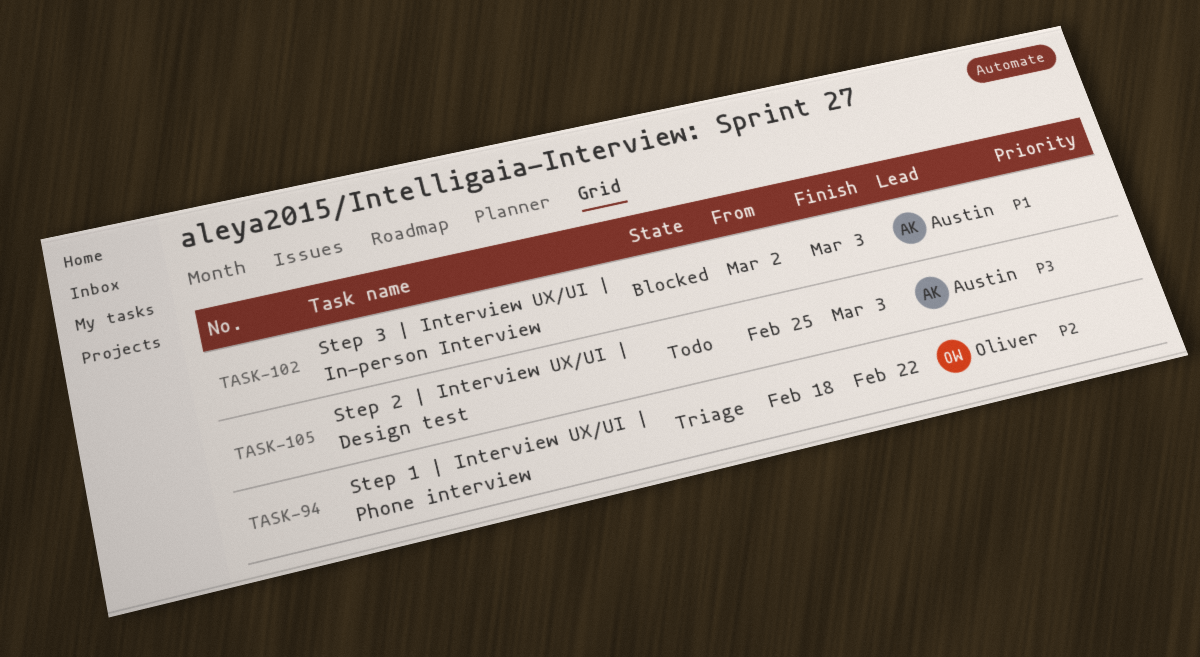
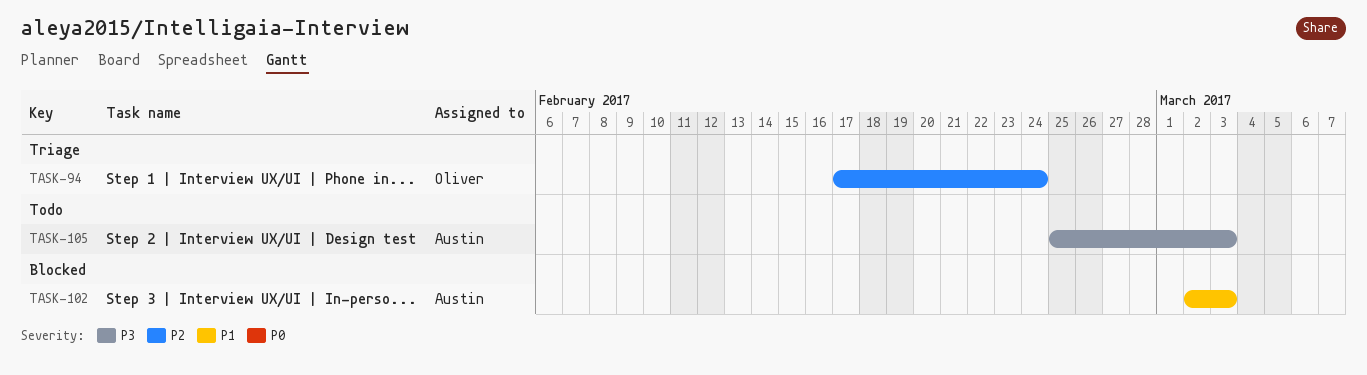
TASK-94, start: Feb 18 -> Feb 17
TASK-94, due: Feb 22 -> Feb 24

